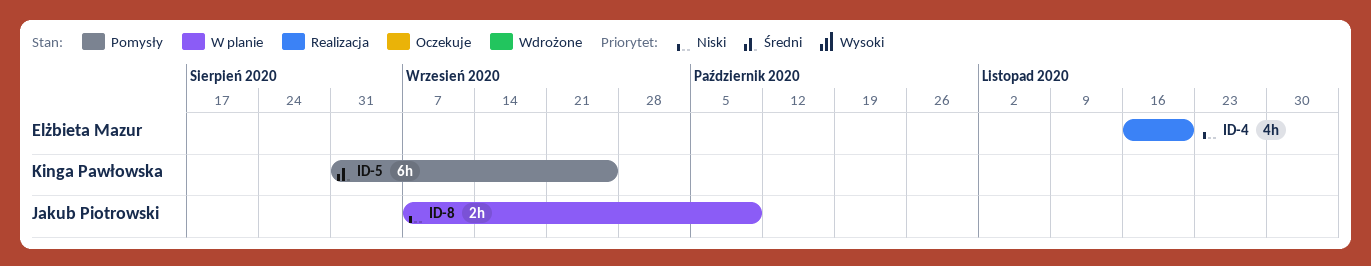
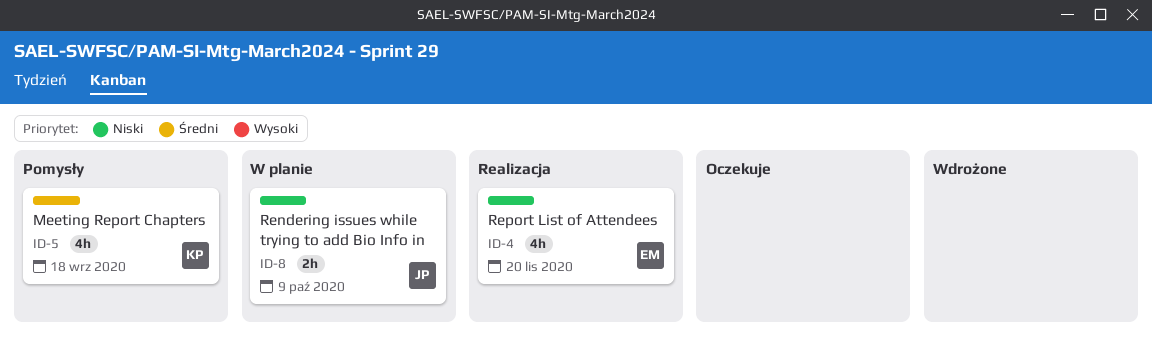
ID-5, estimate: 6h -> 4h
ID-5, due: Sep 25 -> Sep 18

